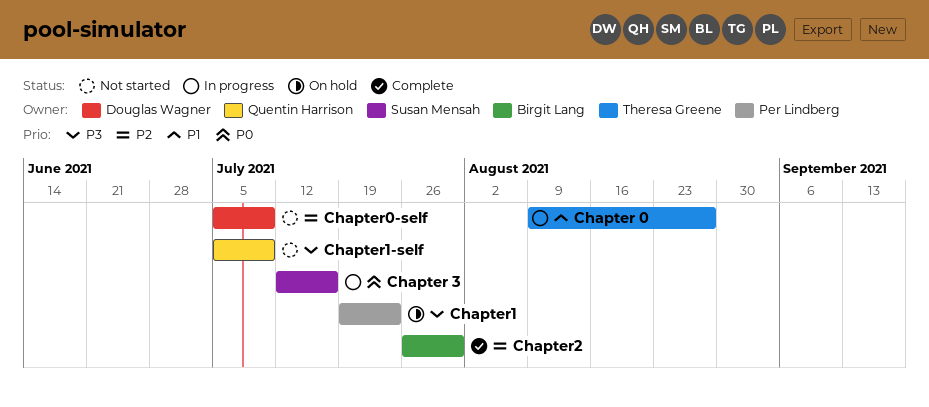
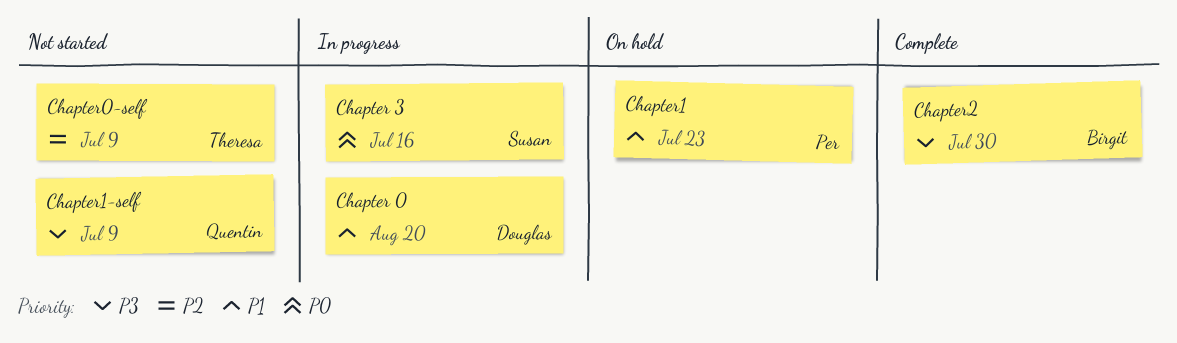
Chapter 0, owner: Theresa Greene -> Douglas Wagner
Chapter 0, due: Aug 27 -> Aug 20
Chapter0-self, owner: Douglas Wagner -> Theresa Greene
Chapter1, priority: P3 -> P1
Chapter2, priority: P2 -> P3

